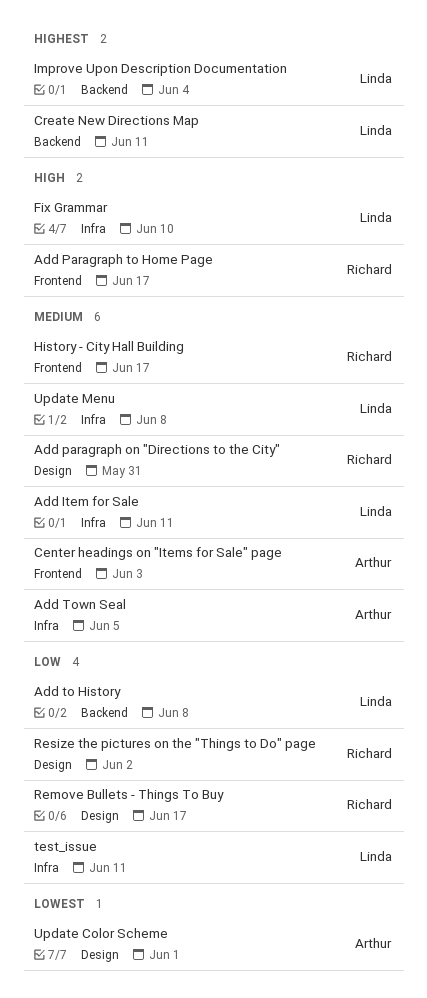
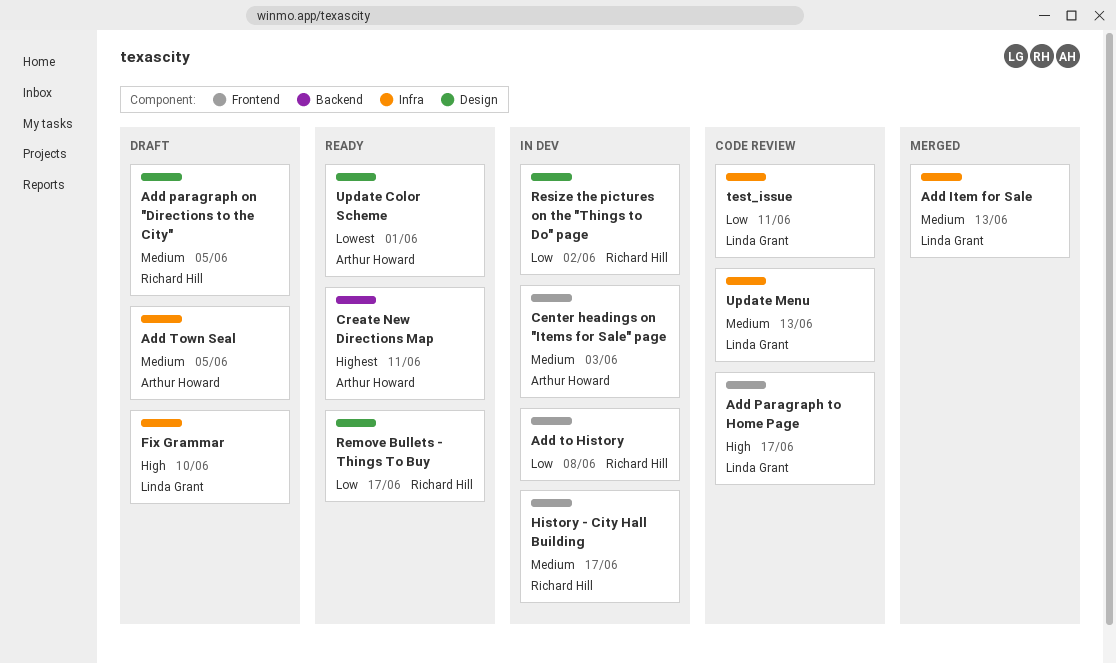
Add Item for Sale, due: Jun 11 -> Jun 13
Add paragraph on "Directions to the City", due: May 31 -> Jun 5
Add Paragraph to Home Page, owner: Richard Hill -> Linda Grant
Add to History, owner: Linda Grant -> Richard Hill
Add to History, label: Backend -> Frontend
Create New Directions Map, owner: Linda Grant -> Arthur Howard
Improve Upon Description Documentation: present -> none
Update Menu, due: Jun 8 -> Jun 13

